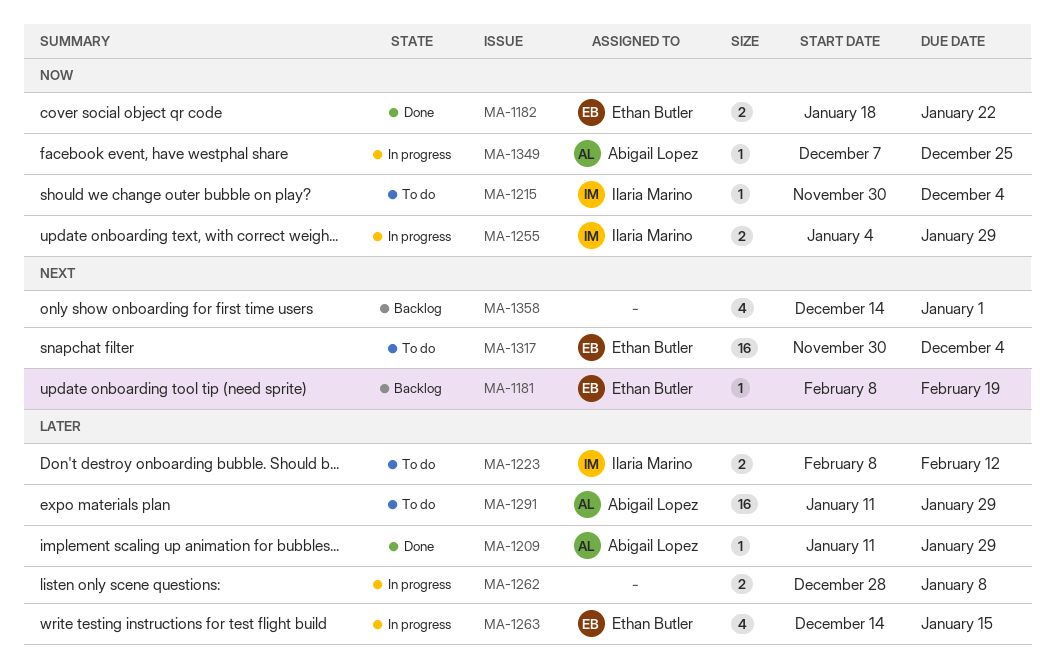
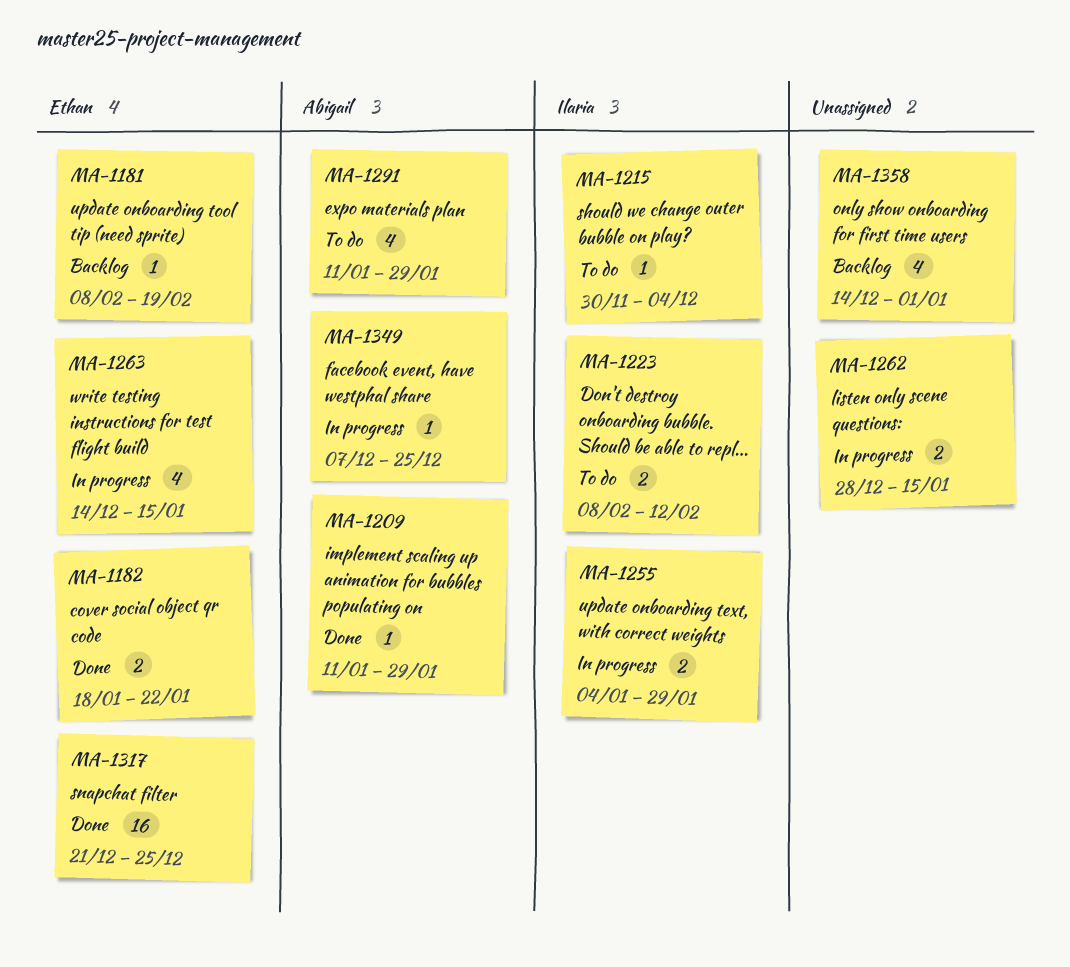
MA-1262, due: Jan 8 -> Jan 15
MA-1291, estimate: 16 -> 4
MA-1317, status: To do -> Done
MA-1317, start: Nov 30 -> Dec 21
MA-1317, due: Dec 4 -> Dec 25

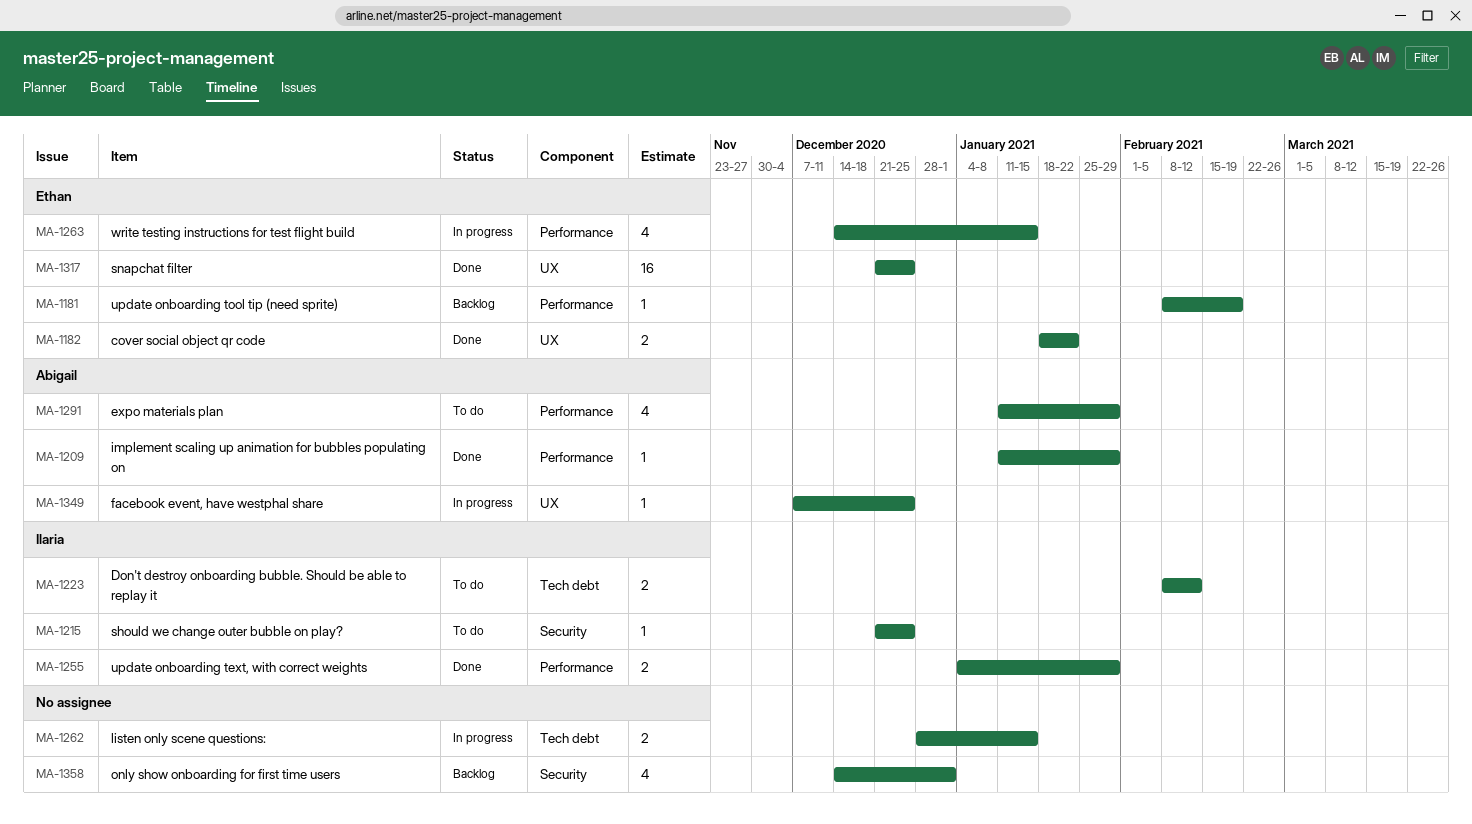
MA-1215, start: Nov 30 -> Dec 21
MA-1215, due: Dec 4 -> Dec 25
MA-1255, status: In progress -> Done

